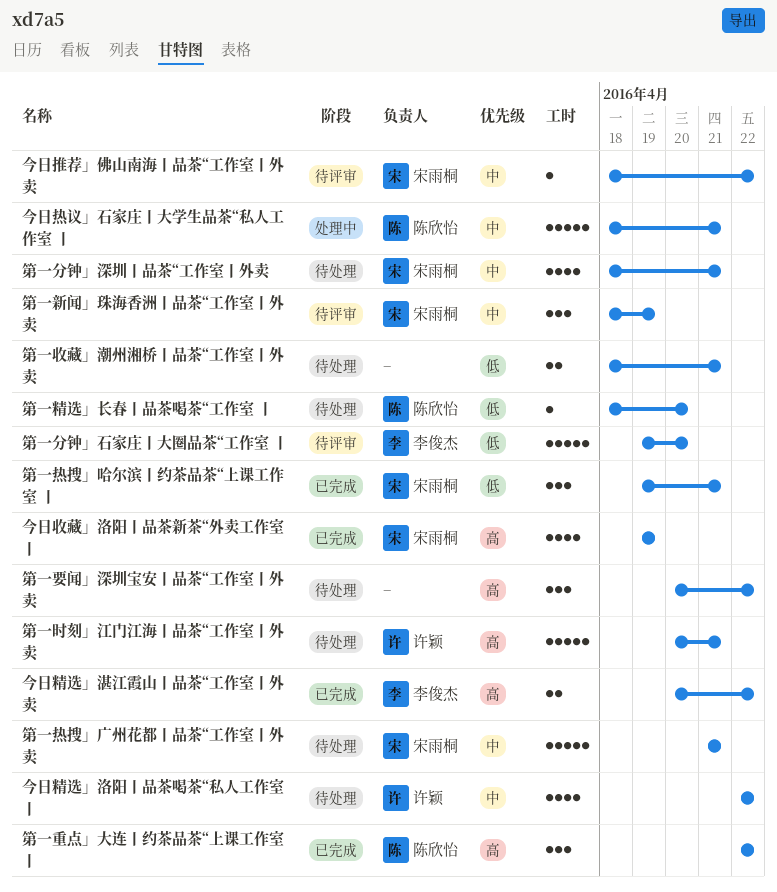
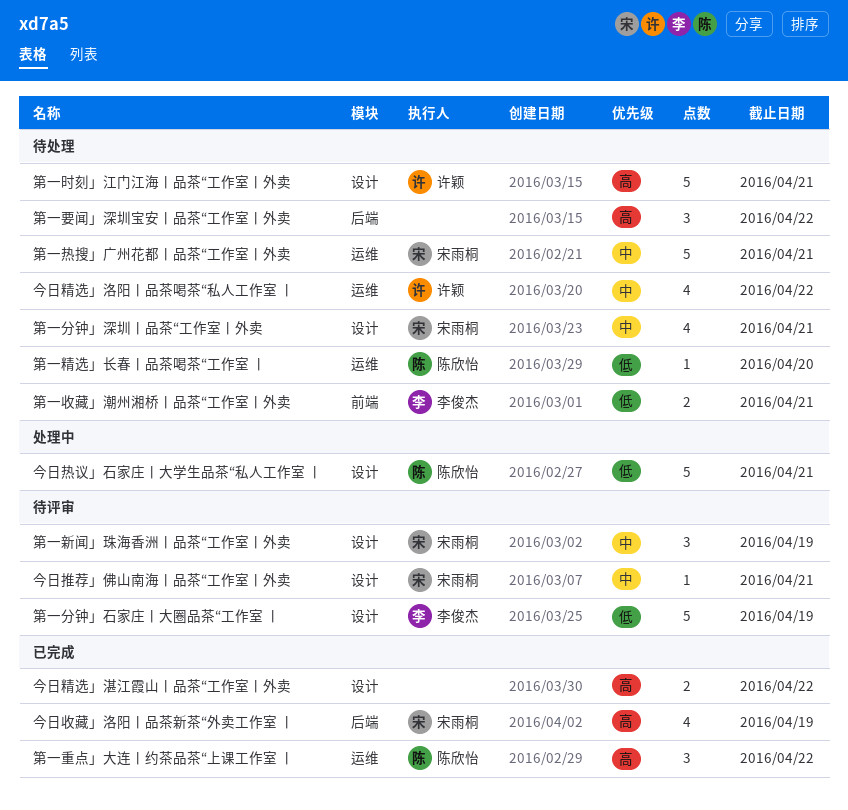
今日推荐」佛山南海丨品茶“工作室丨外卖, due: Apr 22 -> Apr 21
今日热议」石家庄丨大学生品茶“私人工作室 丨, priority: 中 -> 低
今日精选」湛江霞山丨品茶“工作室丨外卖, owner: 李俊杰 -> none
第一分钟」石家庄丨大圈品茶“工作室 丨, due: Apr 20 -> Apr 19
第一收藏」潮州湘桥丨品茶“工作室丨外卖, owner: none -> 李俊杰
第一热搜」哈尔滨丨约茶品茶“上课工作室 丨: present -> none

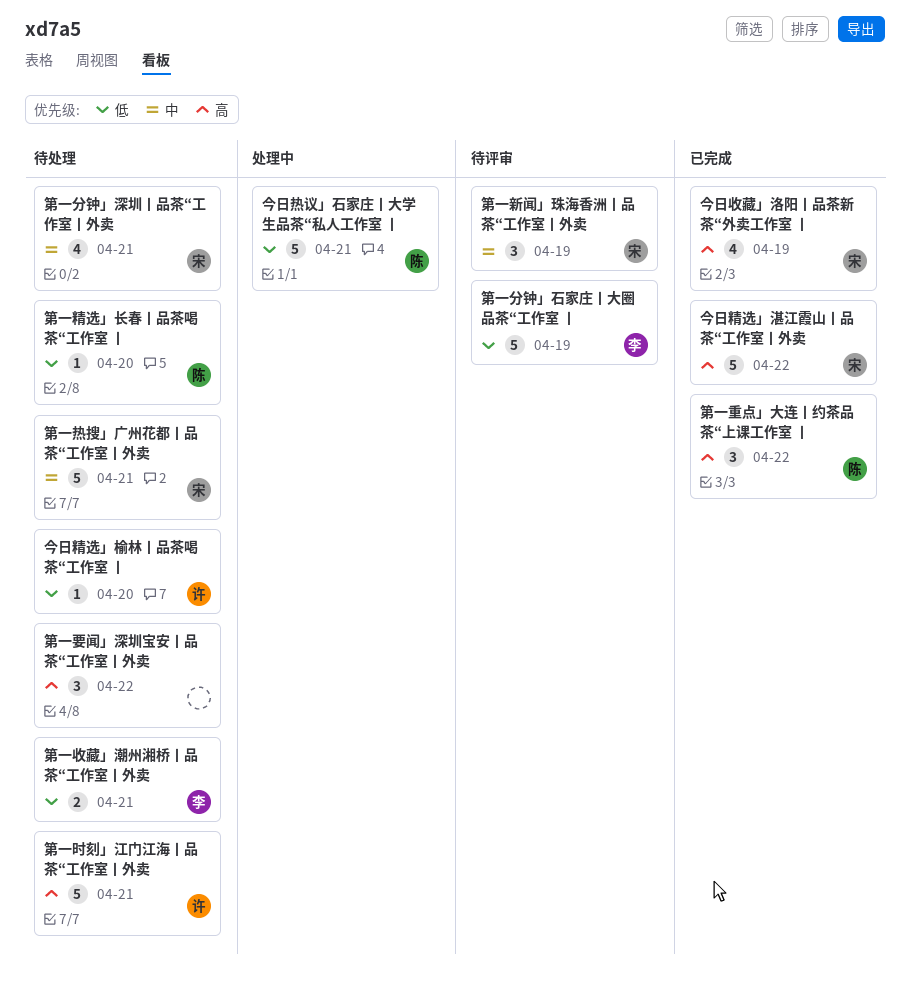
今日推荐」佛山南海丨品茶“工作室丨外卖: present -> none
今日精选」榆林丨品茶喝茶“工作室 丨: none -> present
今日精选」洛阳丨品茶喝茶“私人工作室 丨: present -> none
今日精选」湛江霞山丨品茶“工作室丨外卖, owner: none -> 宋雨桐
今日精选」湛江霞山丨品茶“工作室丨外卖, estimate: 2 -> 5

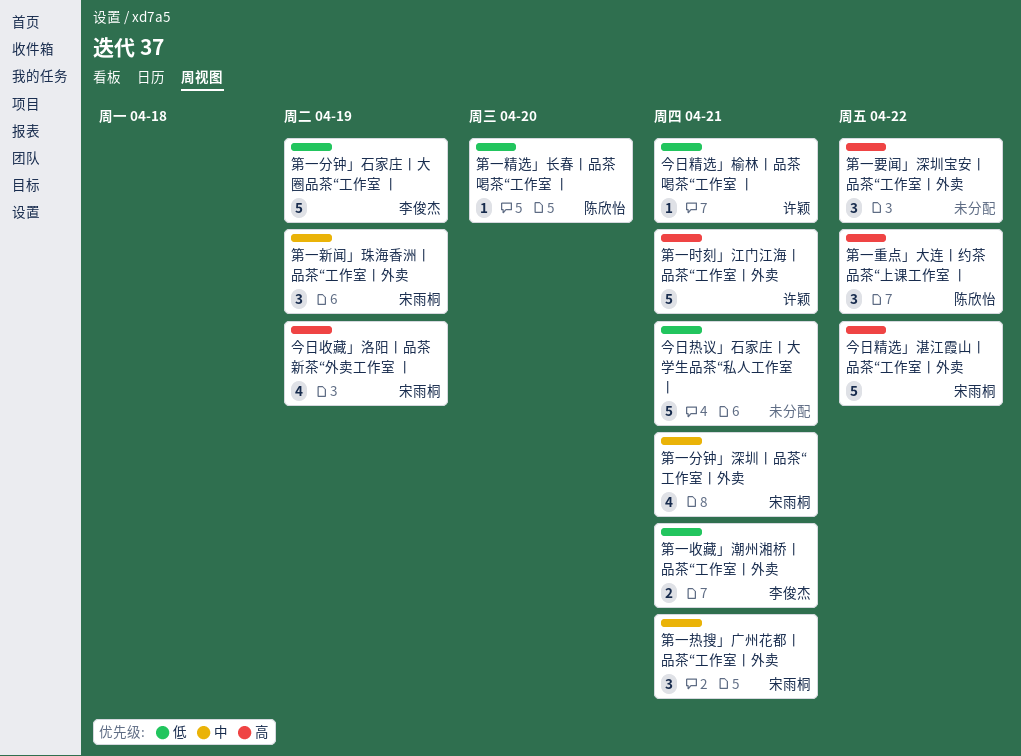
今日热议」石家庄丨大学生品茶“私人工作室 丨, owner: 陈欣怡 -> none
今日精选」榆林丨品茶喝茶“工作室 丨, due: Apr 20 -> Apr 21
第一热搜」广州花都丨品茶“工作室丨外卖, estimate: 5 -> 3

